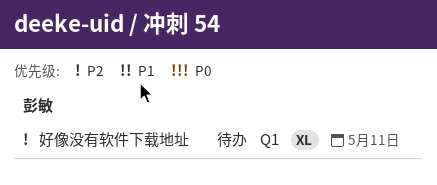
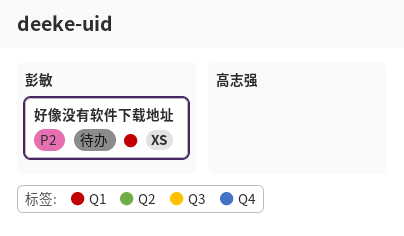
好像没有软件下载地址, estimate: XL -> XS

